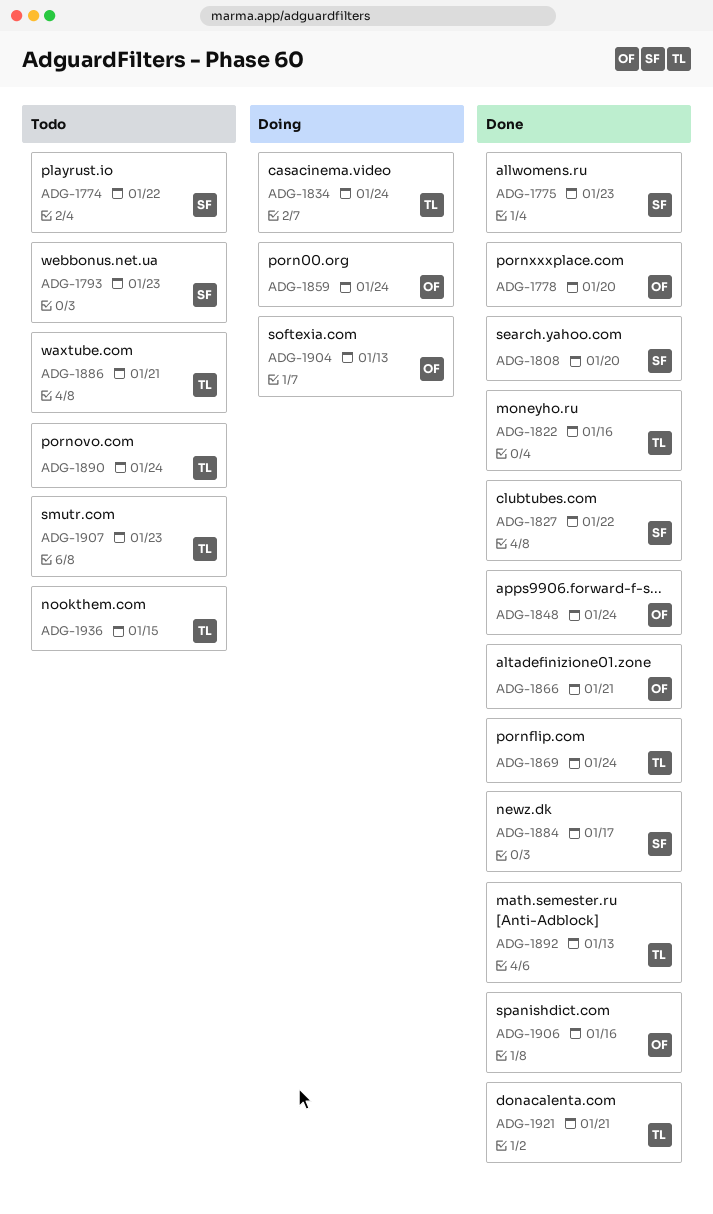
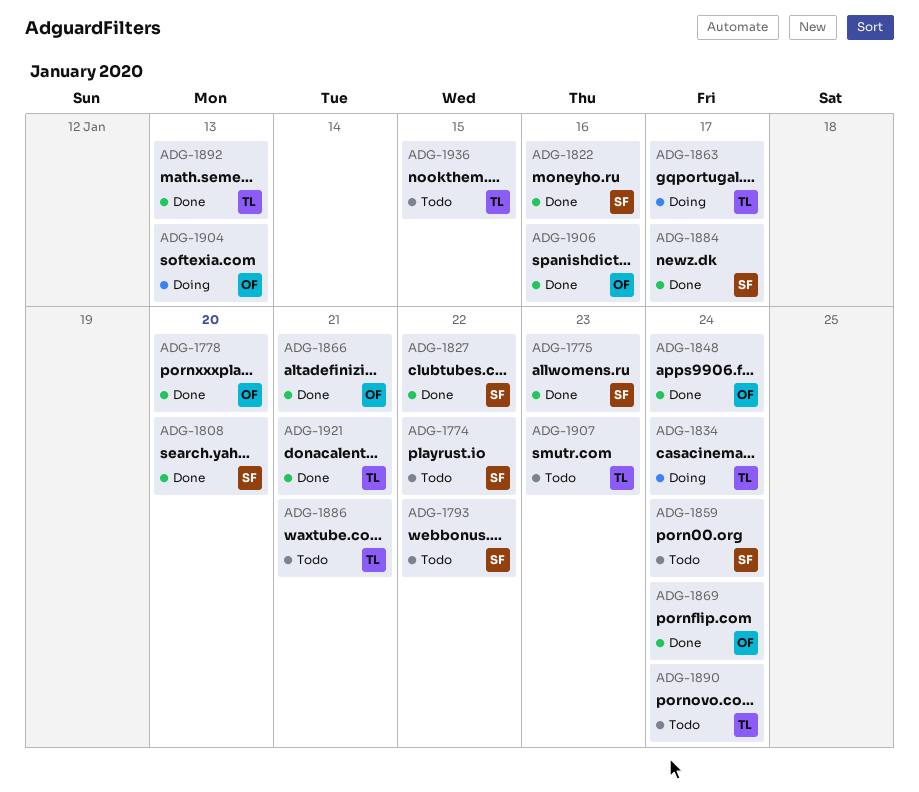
ADG-1793, due: Jan 23 -> Jan 22
ADG-1822, owner: TL -> SF
ADG-1859, status: Doing -> Todo
ADG-1859, owner: OF -> SF
ADG-1863: none -> present
ADG-1869, owner: TL -> OF

